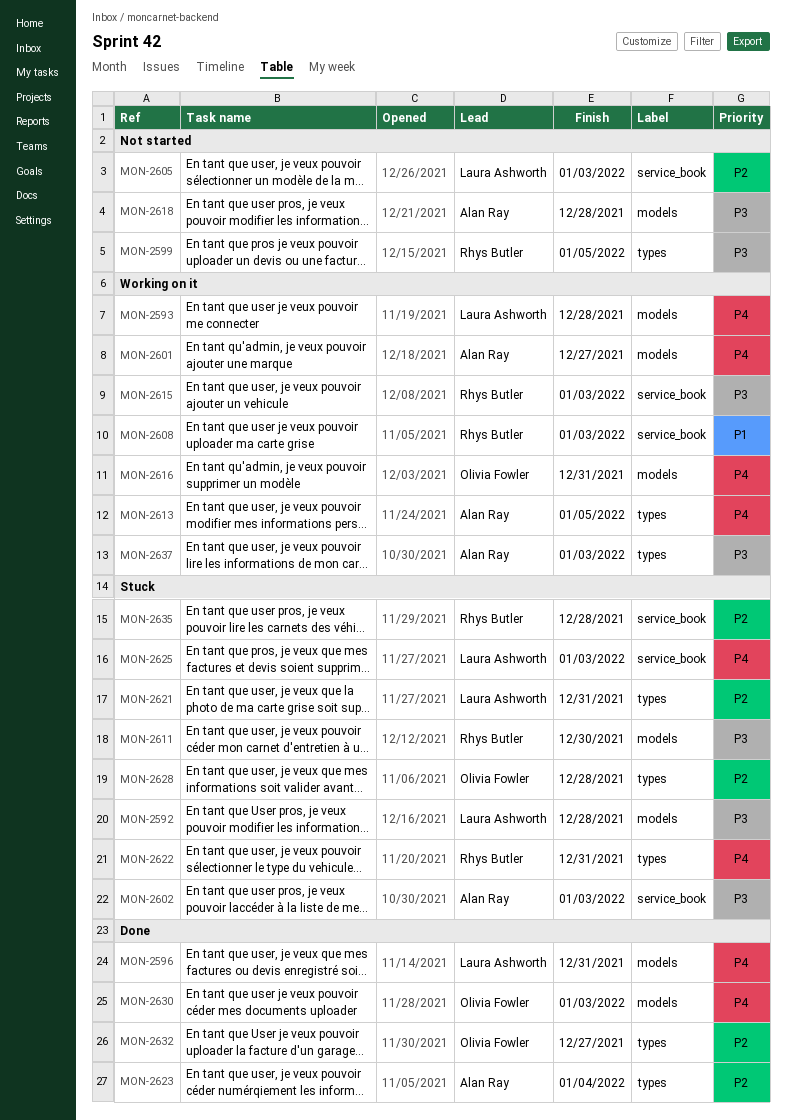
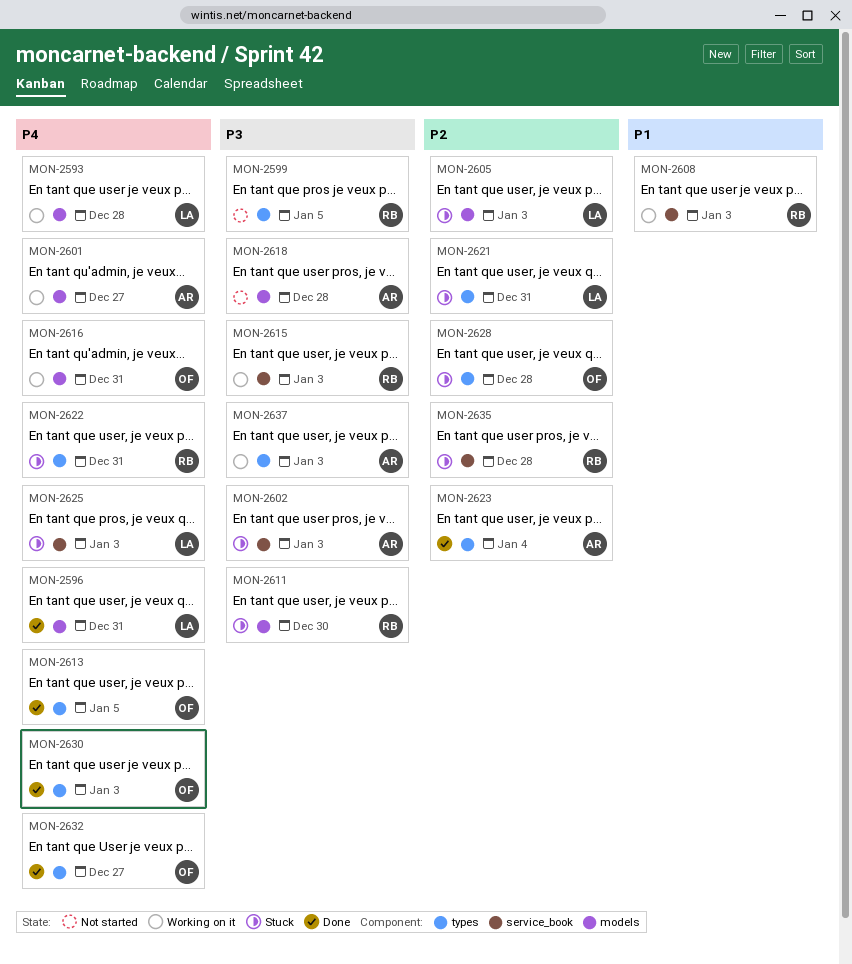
MON-2592: present -> none
MON-2605, status: Not started -> Stuck
MON-2605, label: service_book -> models
MON-2613, status: Working on it -> Done
MON-2613, owner: Alan Ray -> Olivia Fowler
MON-2630, label: models -> types
MON-2632, priority: P2 -> P4

